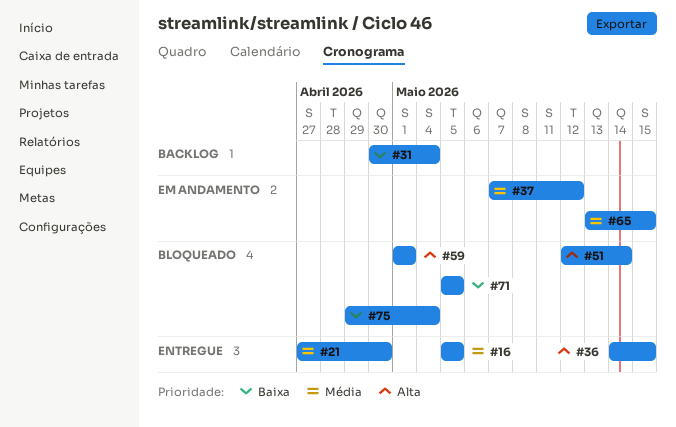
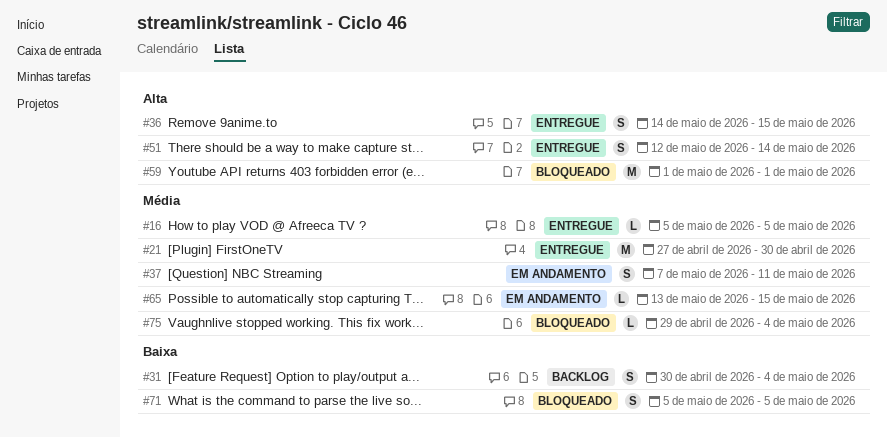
#37, due: May 12 -> May 11
#51, status: Bloqueado -> Entregue
#75, priority: Baixa -> Média

